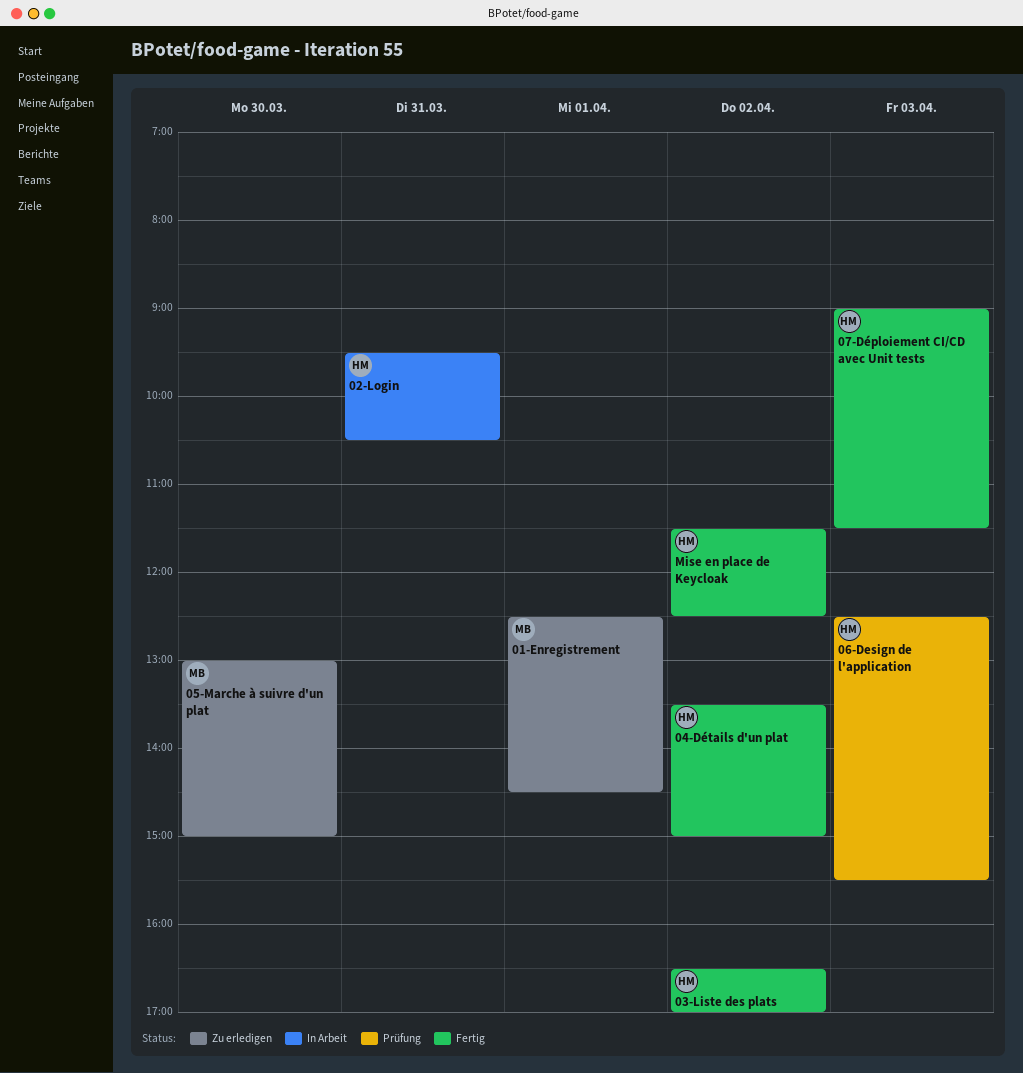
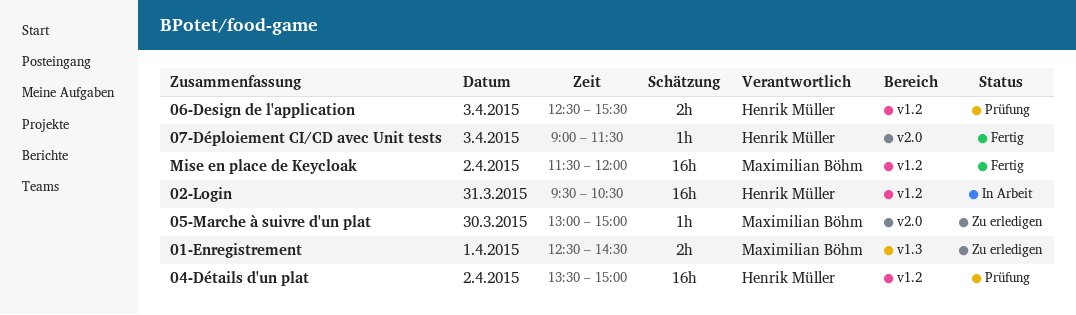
03-Liste des plats: present -> none
04-Détails d'un plat, status: Fertig -> Prüfung
Mise en place de Keycloak, owner: Henrik Müller -> Maximilian Böhm
Mise en place de Keycloak, ends: 12:30 -> 12:00

